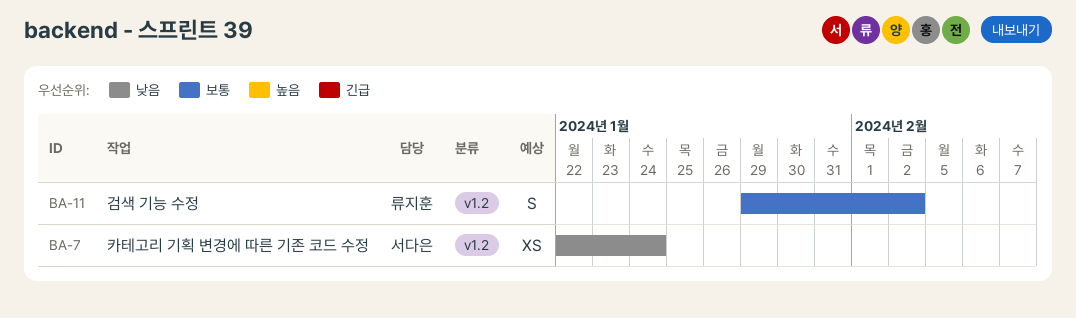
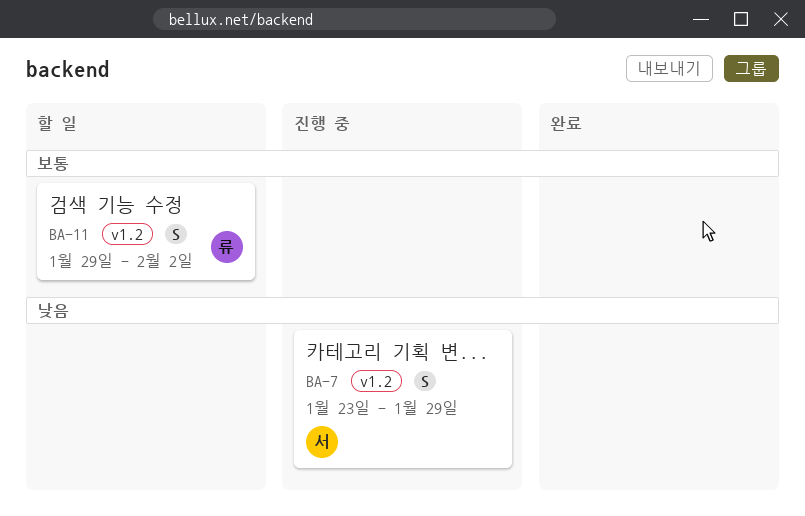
BA-7, estimate: XS -> S
BA-7, start: Jan 22 -> Jan 23
BA-7, due: Jan 24 -> Jan 29

